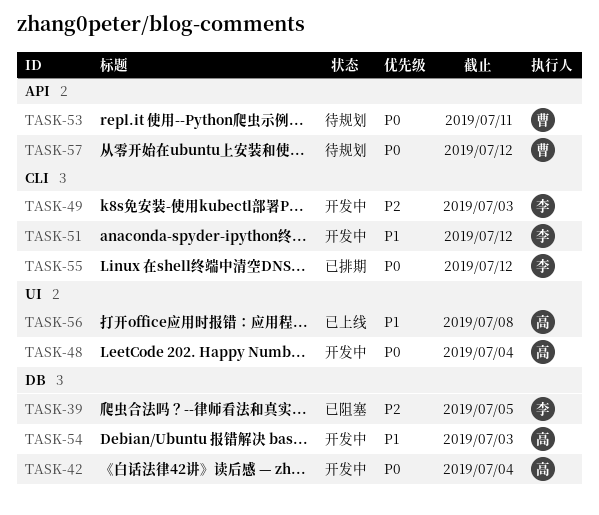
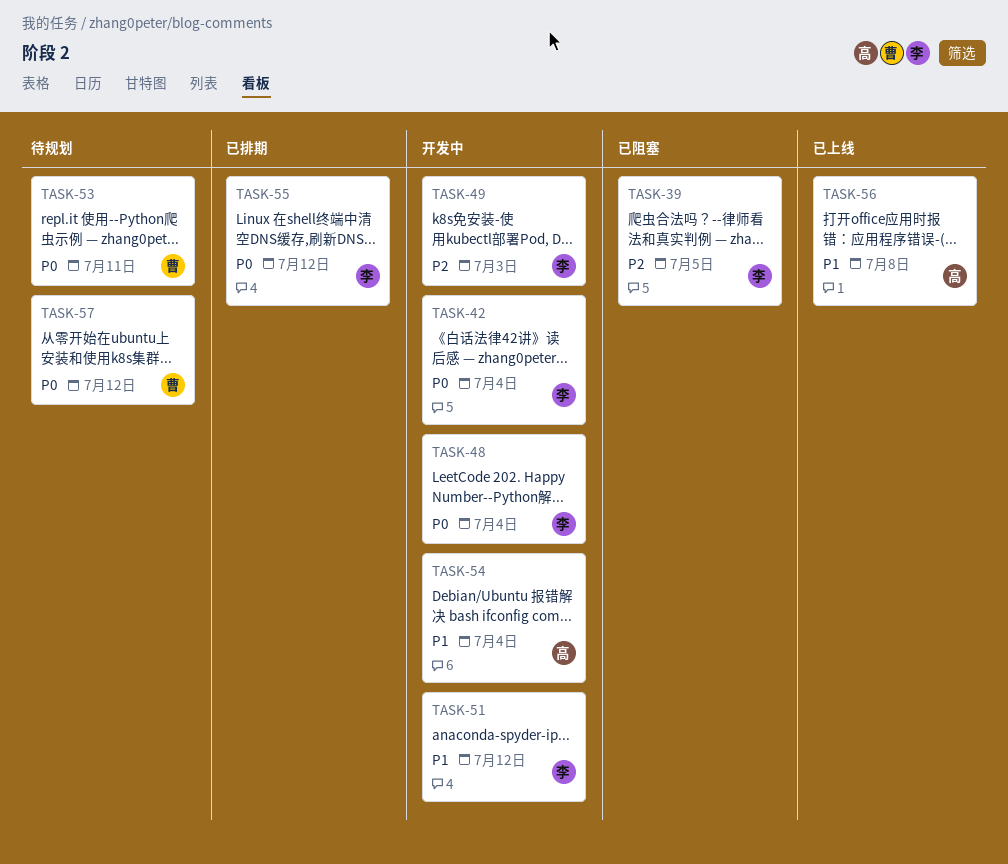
TASK-42, owner: 高 -> 李
TASK-48, owner: 高 -> 李
TASK-54, due: Jul 3 -> Jul 4

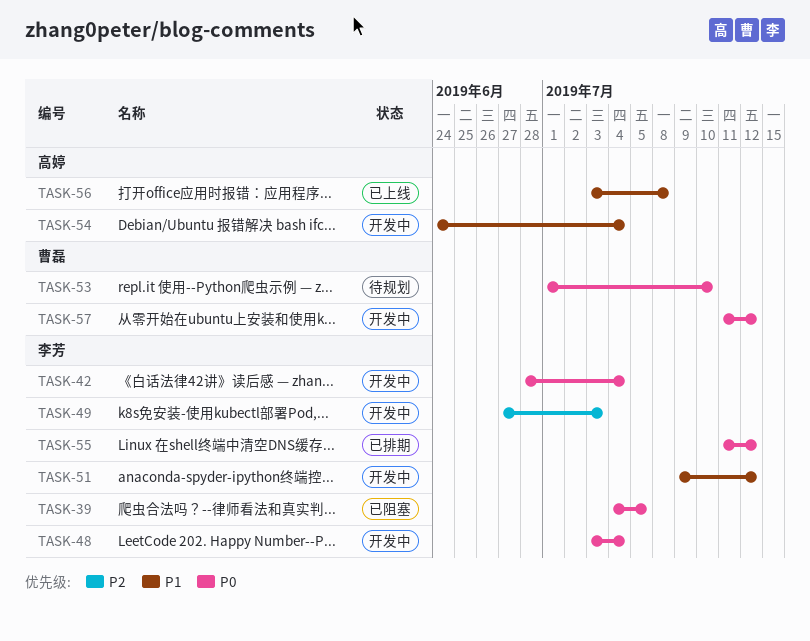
TASK-39, priority: P2 -> P0
TASK-53, due: Jul 11 -> Jul 10
TASK-57, status: 待规划 -> 开发中

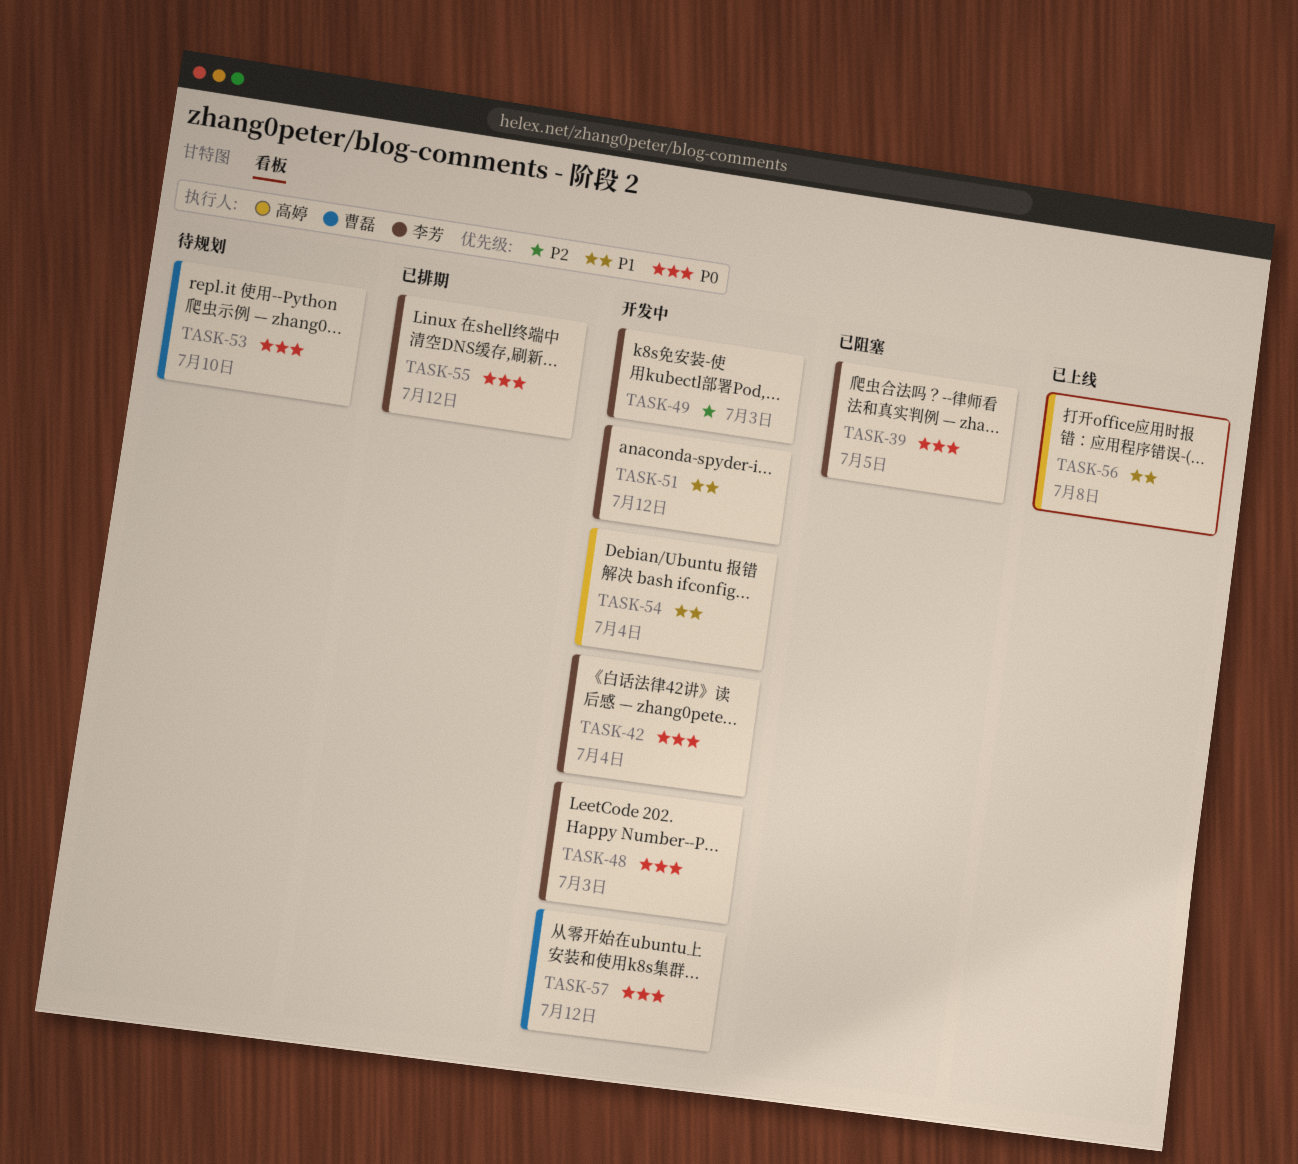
TASK-48, due: Jul 4 -> Jul 3

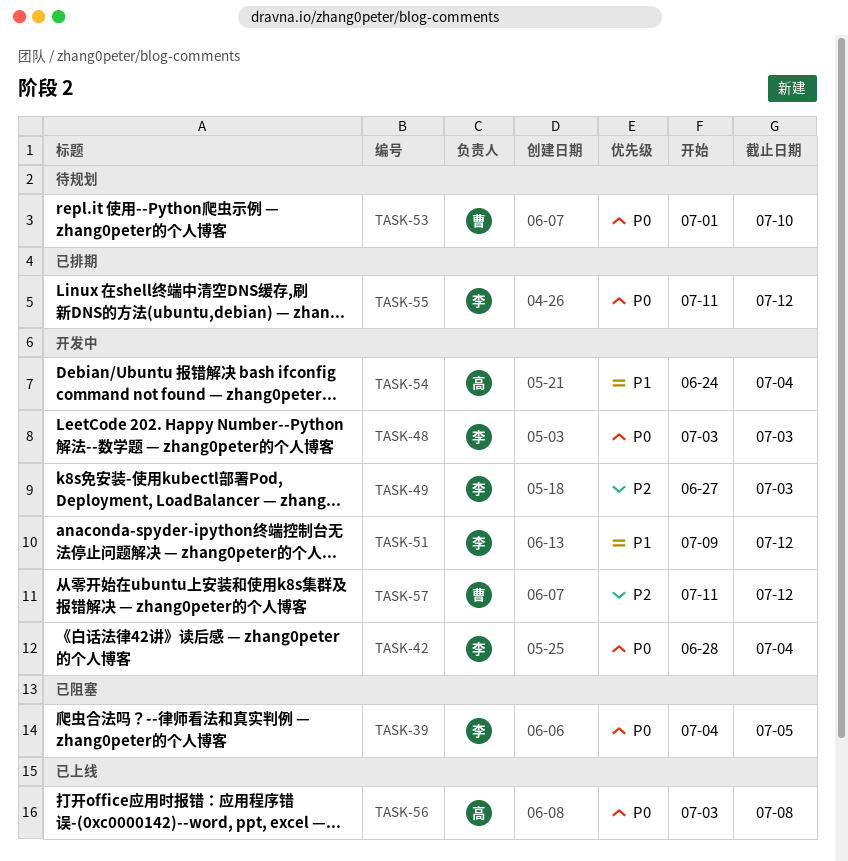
TASK-56, priority: P1 -> P0
TASK-57, priority: P0 -> P2

